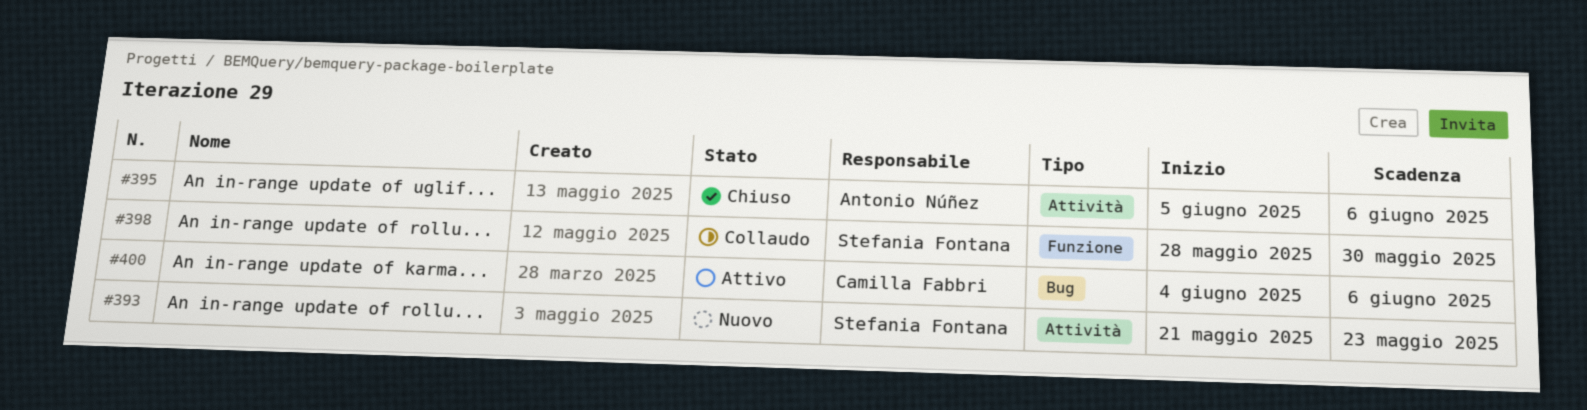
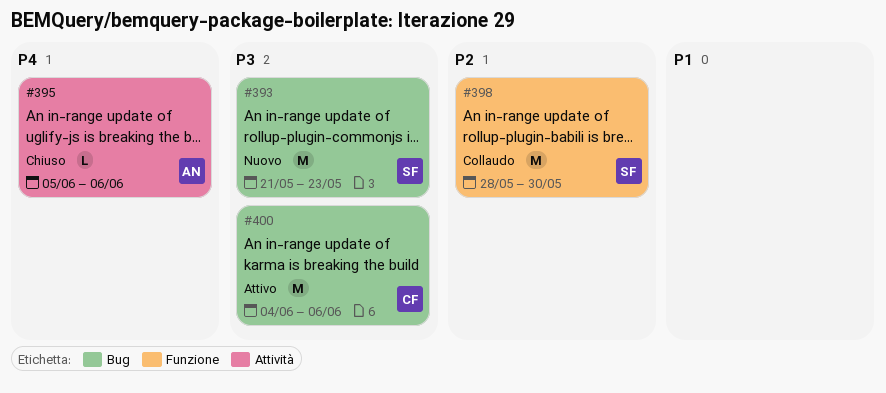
#393, label: Attività -> Bug

